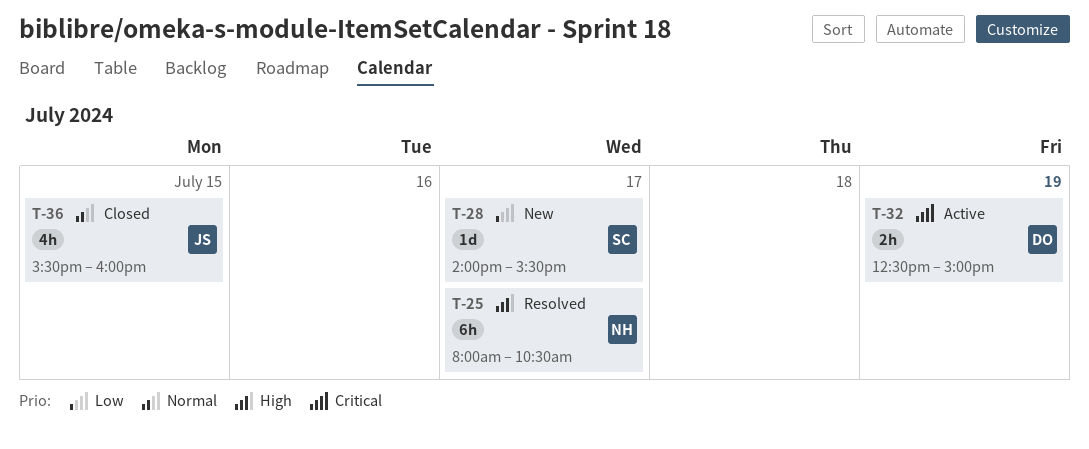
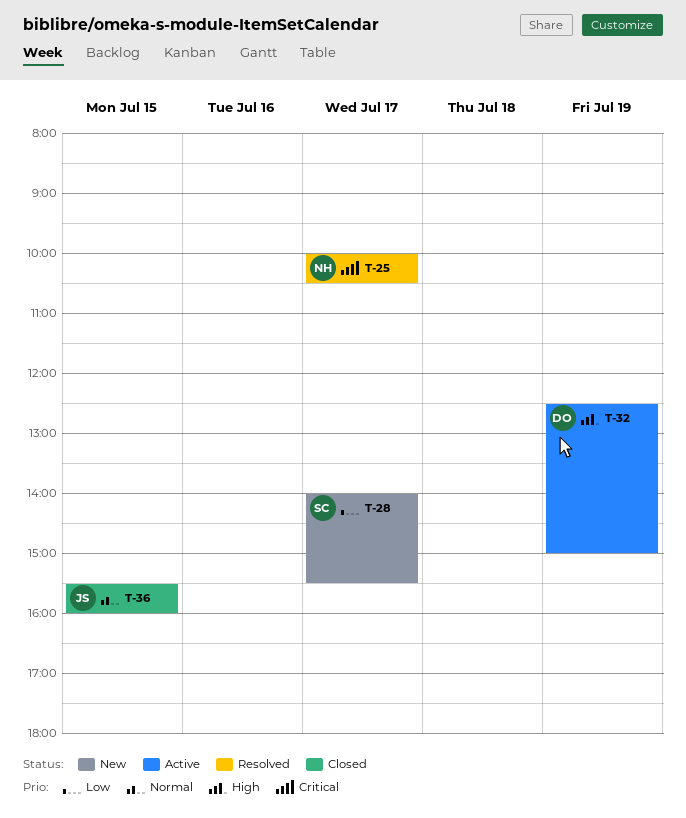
T-25, priority: High -> Critical
T-25, begins: 08:00 -> 10:00
T-32, priority: Critical -> High

